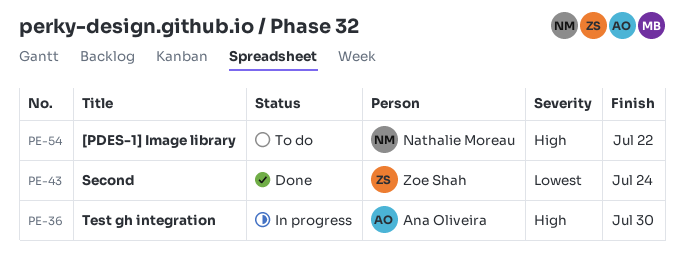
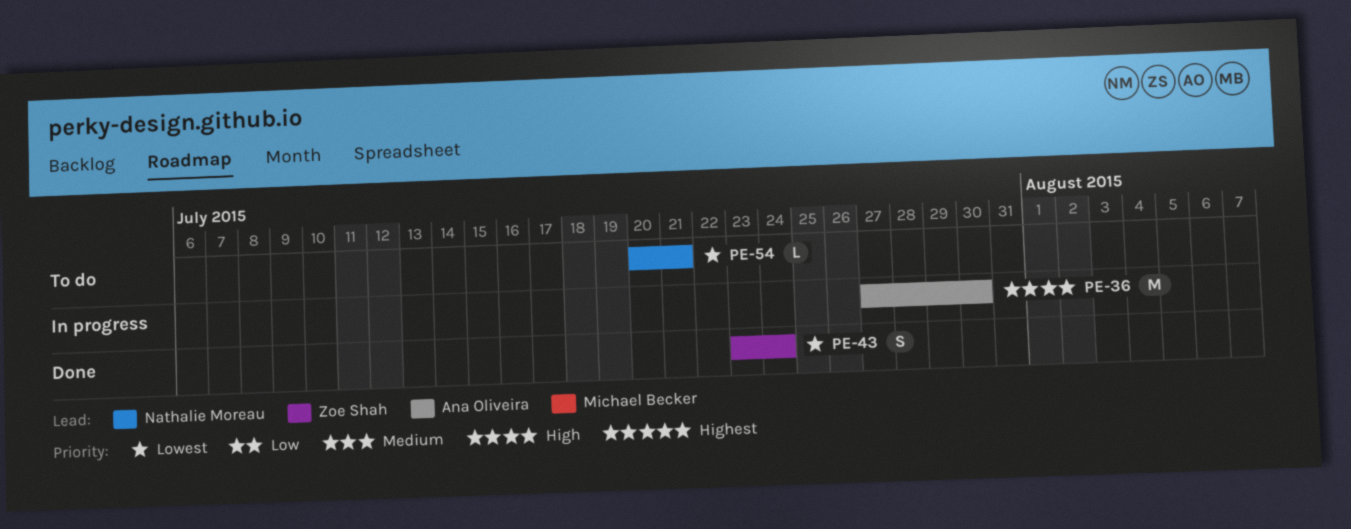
PE-54, priority: High -> Lowest
PE-54, due: Jul 22 -> Jul 21

